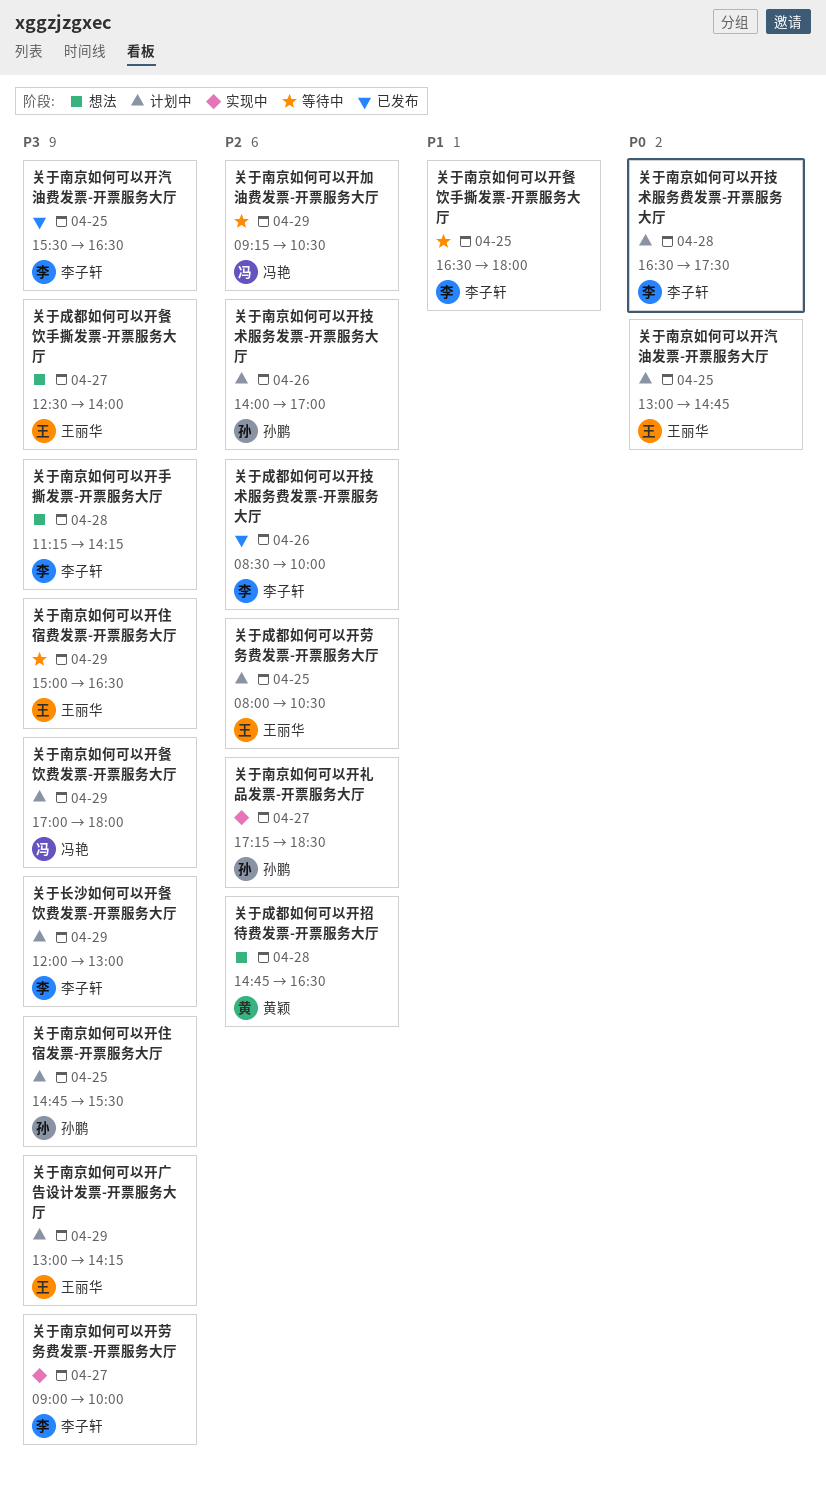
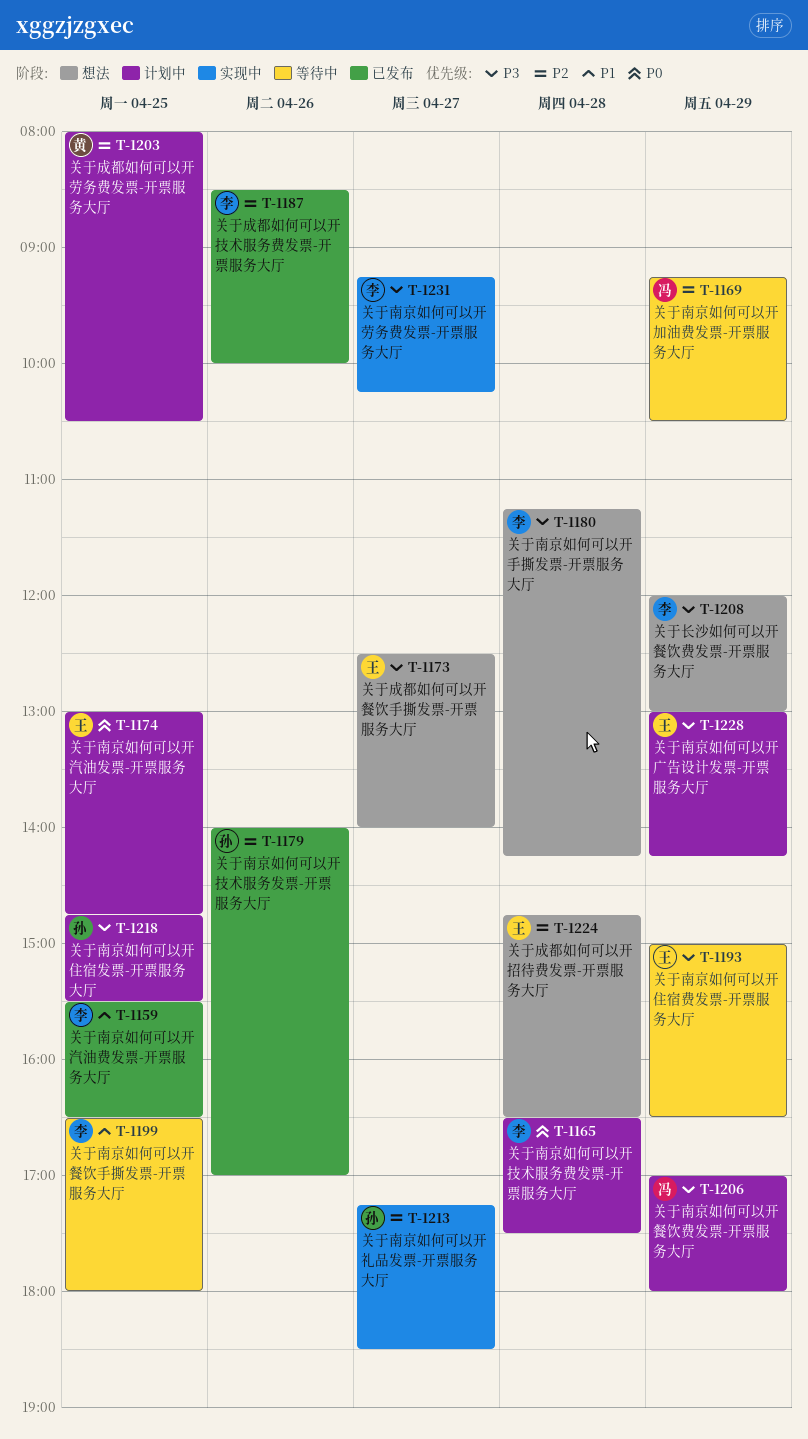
关于南京如何可以开劳务费发票-开票服务大厅, begins: 09:00 -> 09:15
关于南京如何可以开劳务费发票-开票服务大厅, ends: 10:00 -> 10:15
关于南京如何可以开技术服务发票-开票服务大厅, status: 计划中 -> 已发布
关于南京如何可以开汽油费发票-开票服务大厅, priority: P3 -> P1
关于成都如何可以开劳务费发票-开票服务大厅, owner: 王丽华 -> 黄颖
关于成都如何可以开招待费发票-开票服务大厅, owner: 黄颖 -> 王丽华
关于长沙如何可以开餐饮费发票-开票服务大厅, status: 计划中 -> 想法

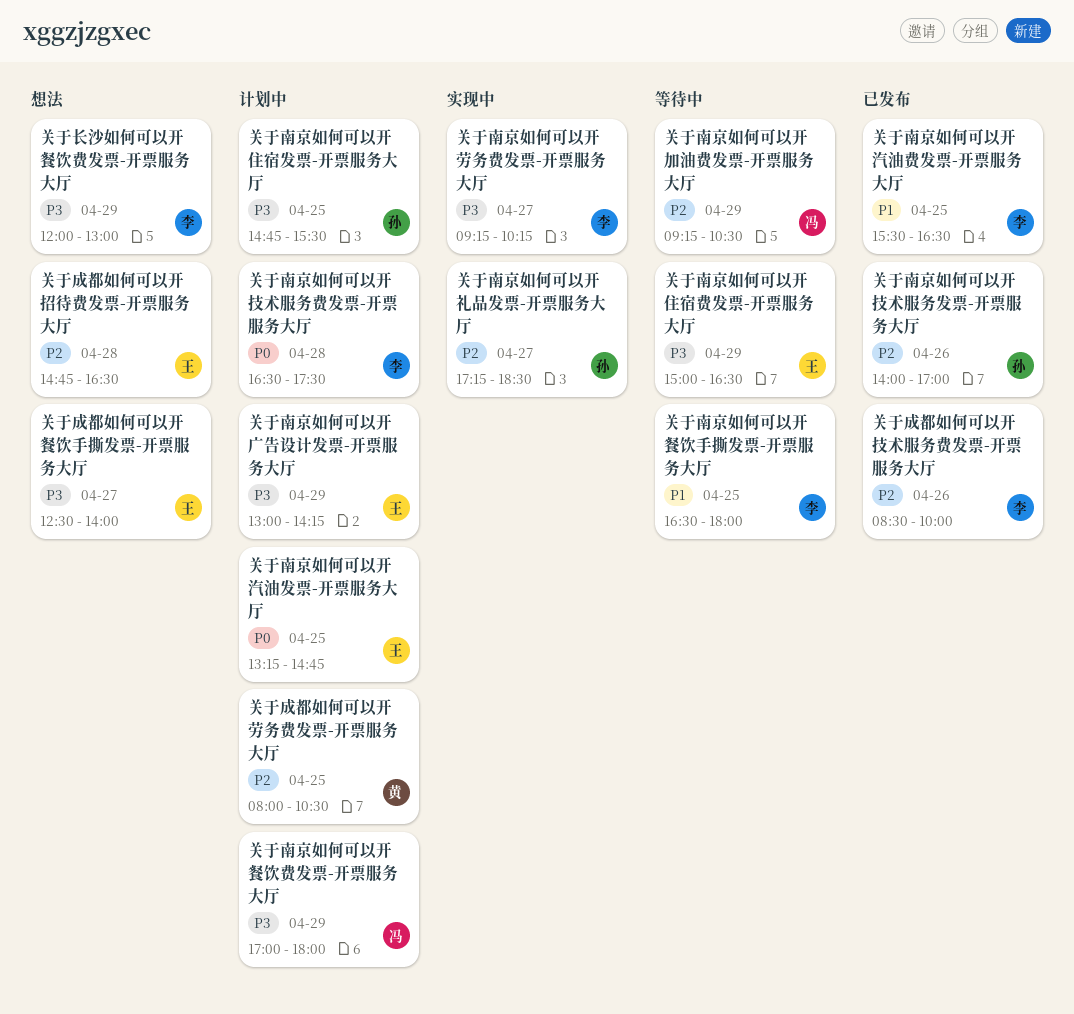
关于南京如何可以开手撕发票-开票服务大厅: present -> none
关于南京如何可以开汽油发票-开票服务大厅, begins: 13:00 -> 13:15

